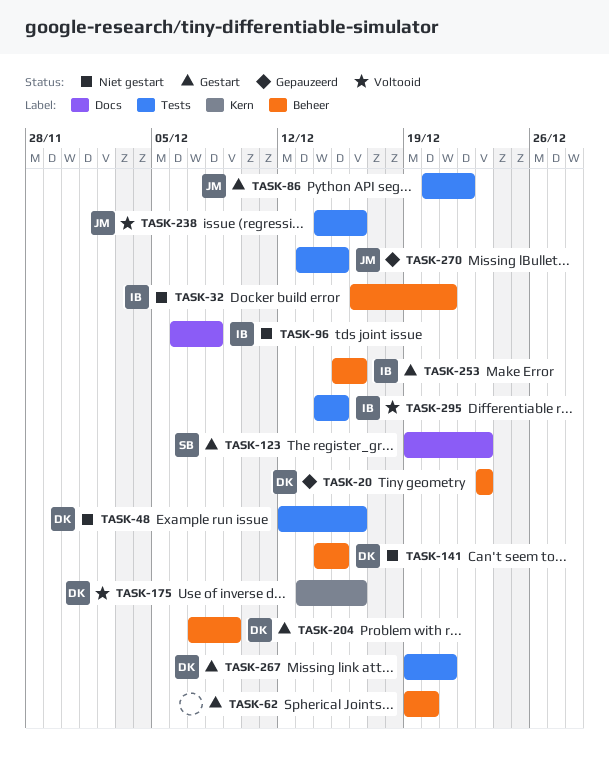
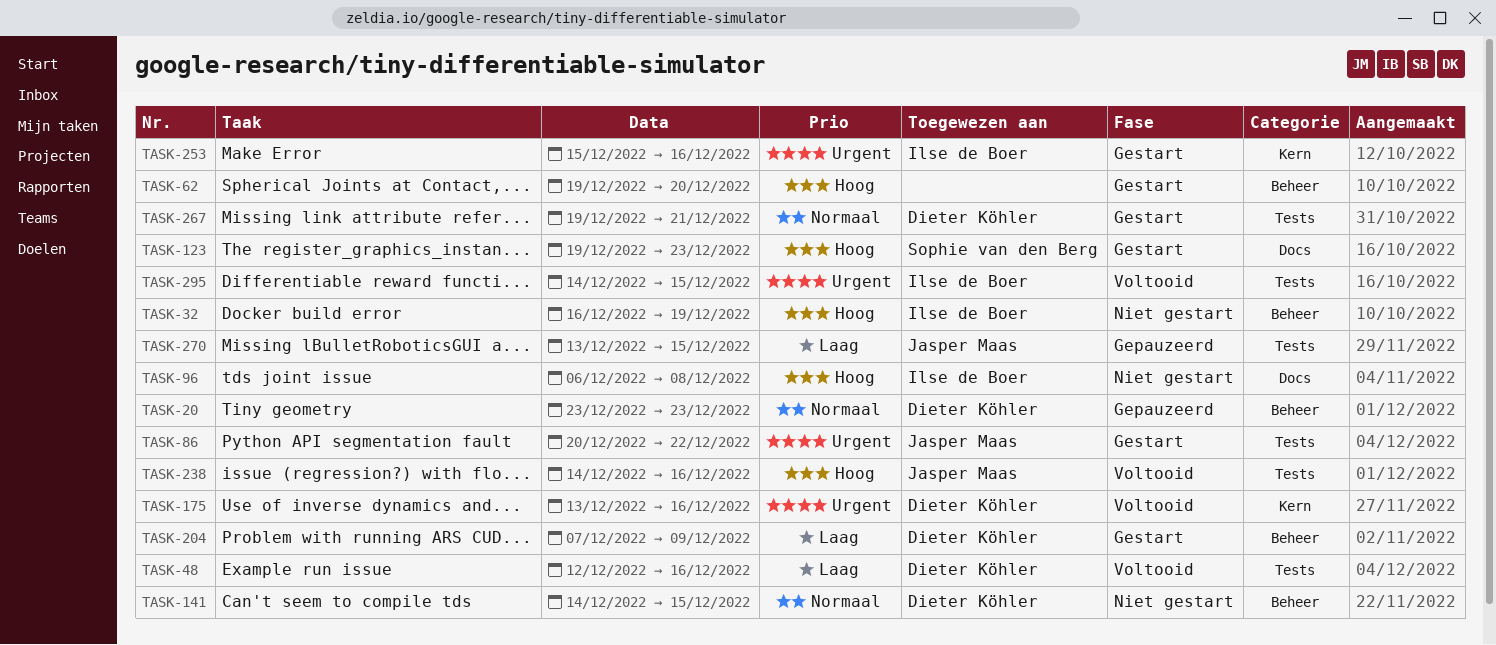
TASK-32, due: Dec 21 -> Dec 19
TASK-48, status: Niet gestart -> Voltooid
TASK-253, label: Beheer -> Kern

